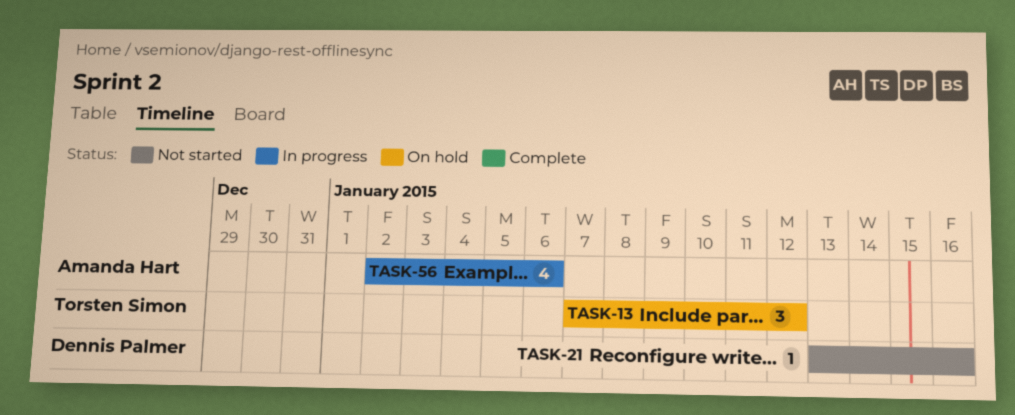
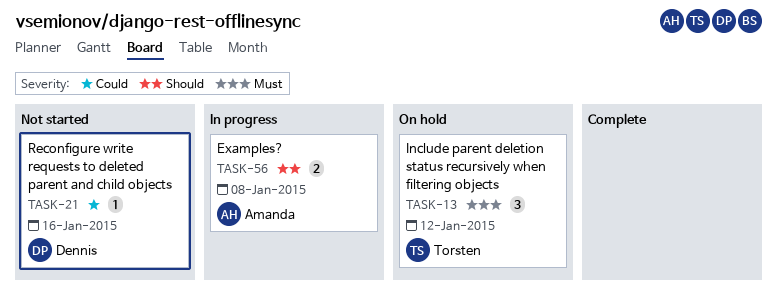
TASK-56, estimate: 4 -> 2
TASK-56, due: Jan 6 -> Jan 8

